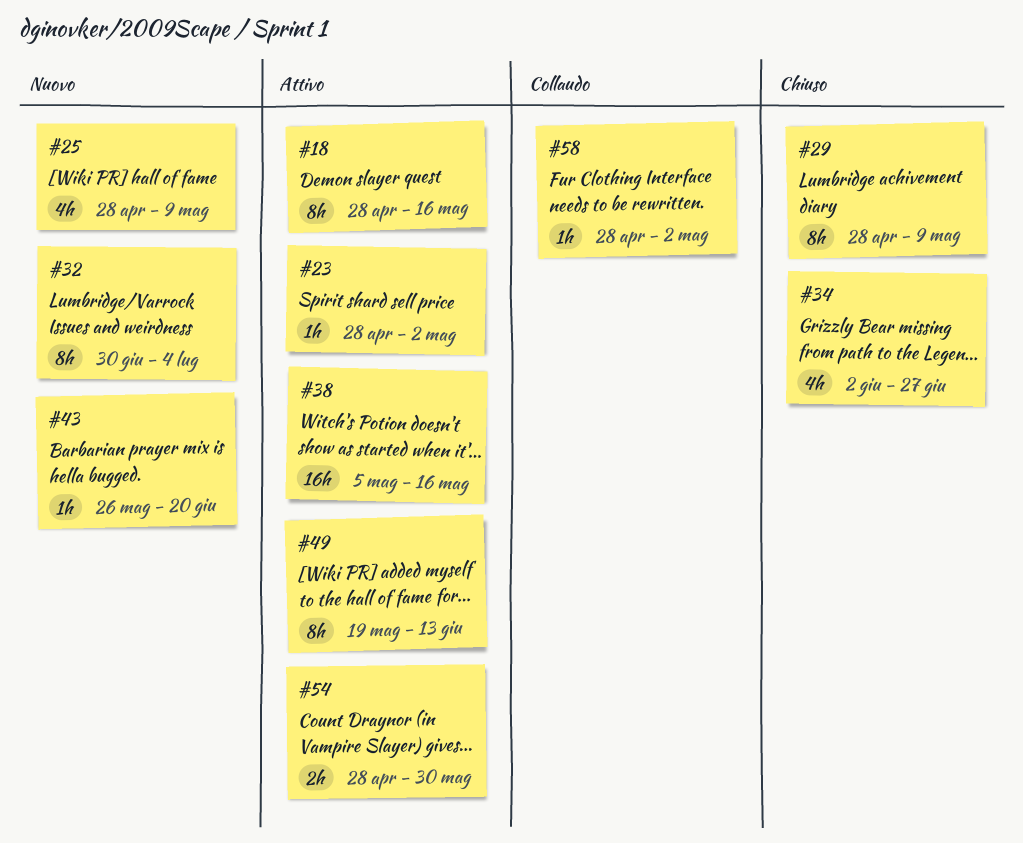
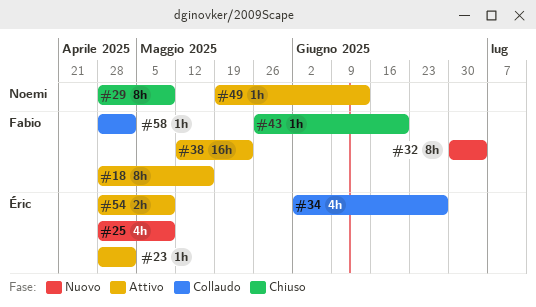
#34, status: Chiuso -> Collaudo
#38, start: May 5 -> May 12
#38, due: May 16 -> May 23
#43, status: Nuovo -> Chiuso
#49, estimate: 8h -> 1h
#54, due: May 30 -> May 9

